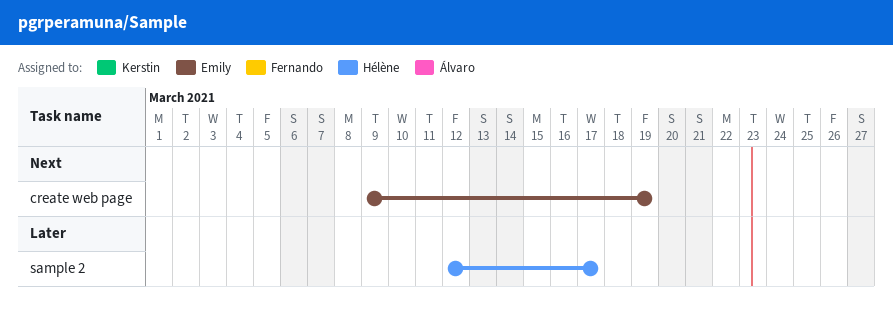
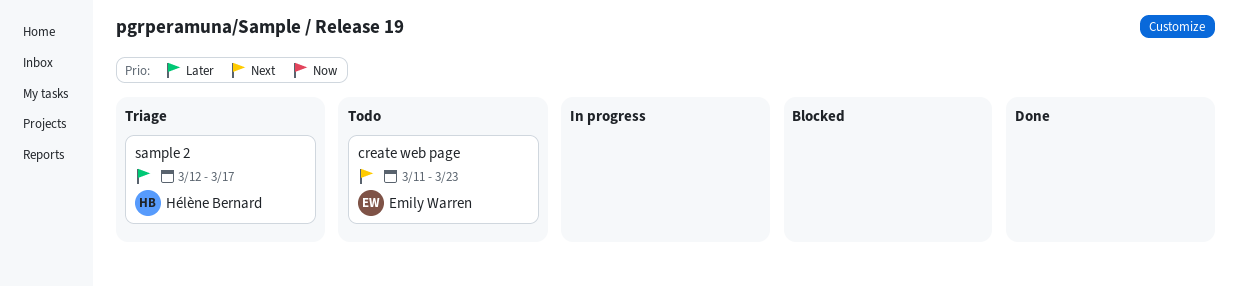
create web page, start: Mar 9 -> Mar 11
create web page, due: Mar 19 -> Mar 23

